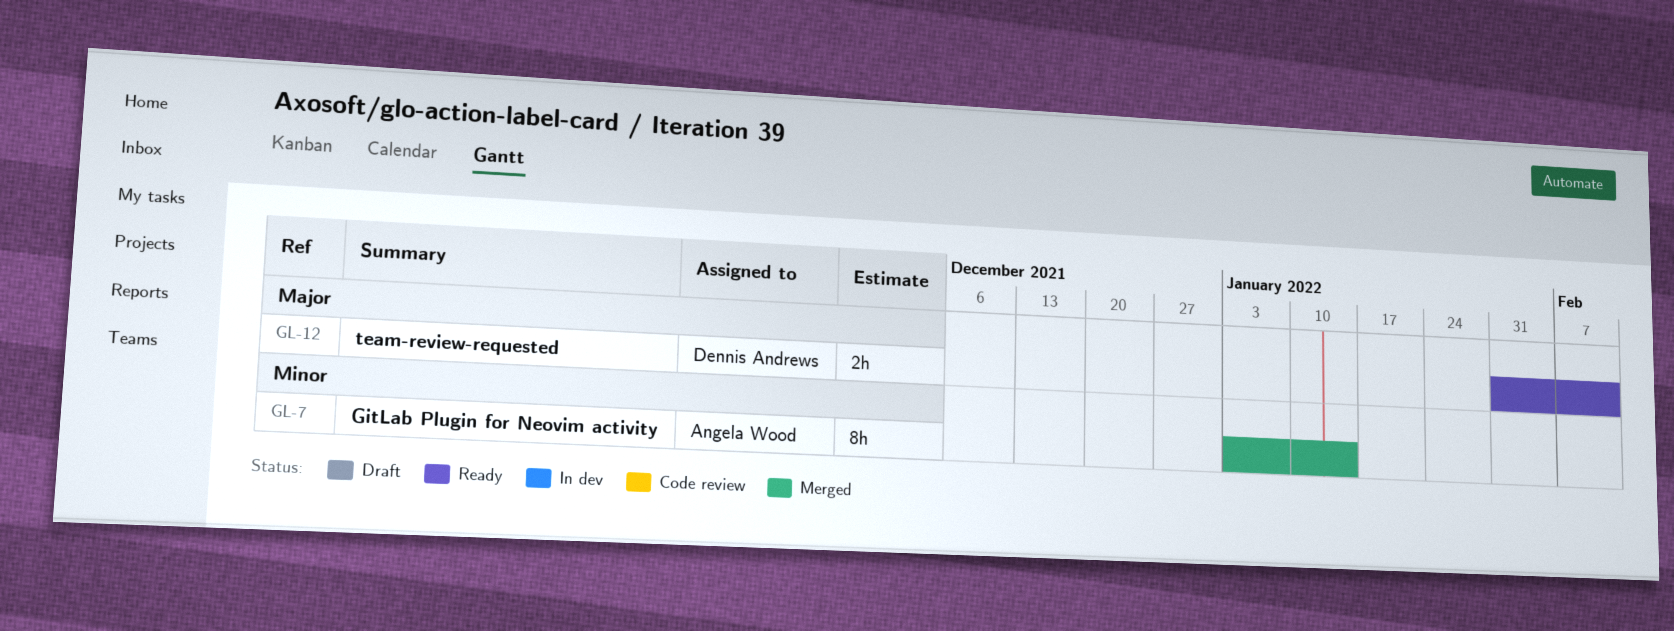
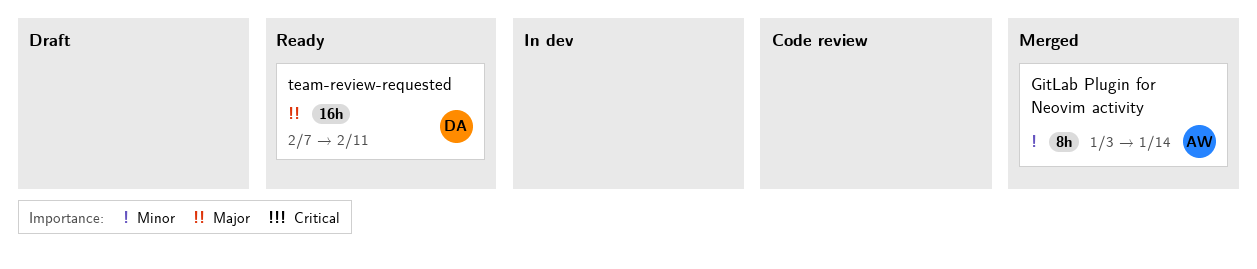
team-review-requested, estimate: 2h -> 16h
team-review-requested, start: Jan 31 -> Feb 7

